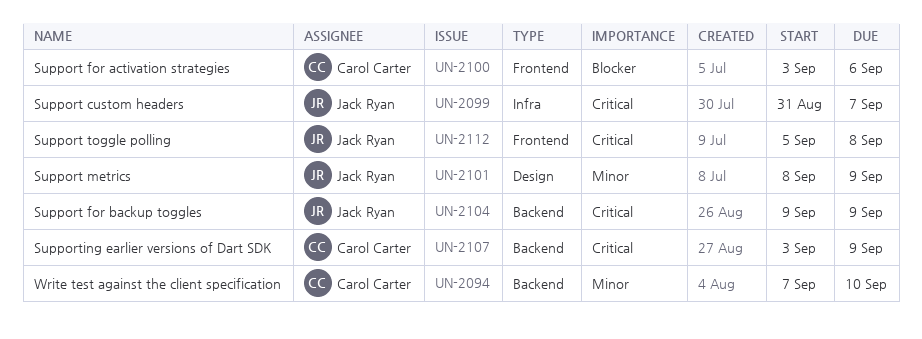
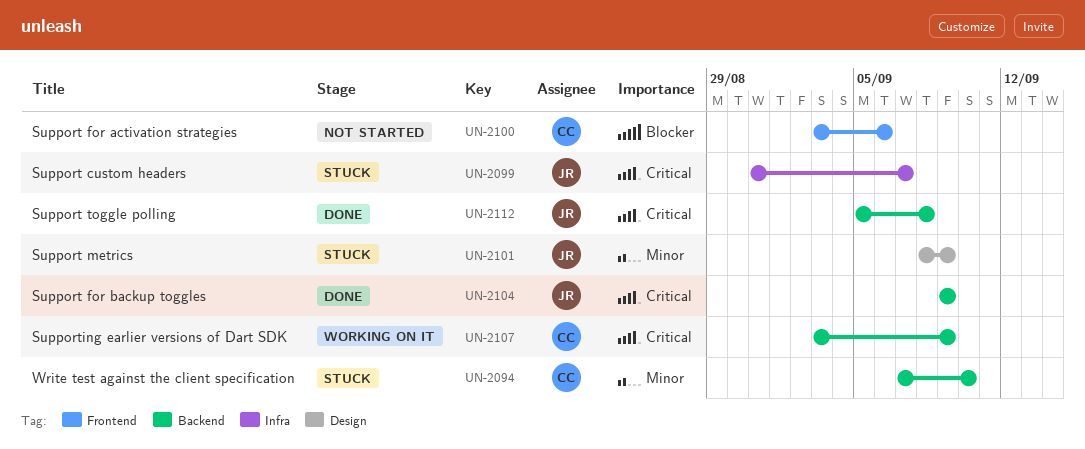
UN-2112, label: Frontend -> Backend

